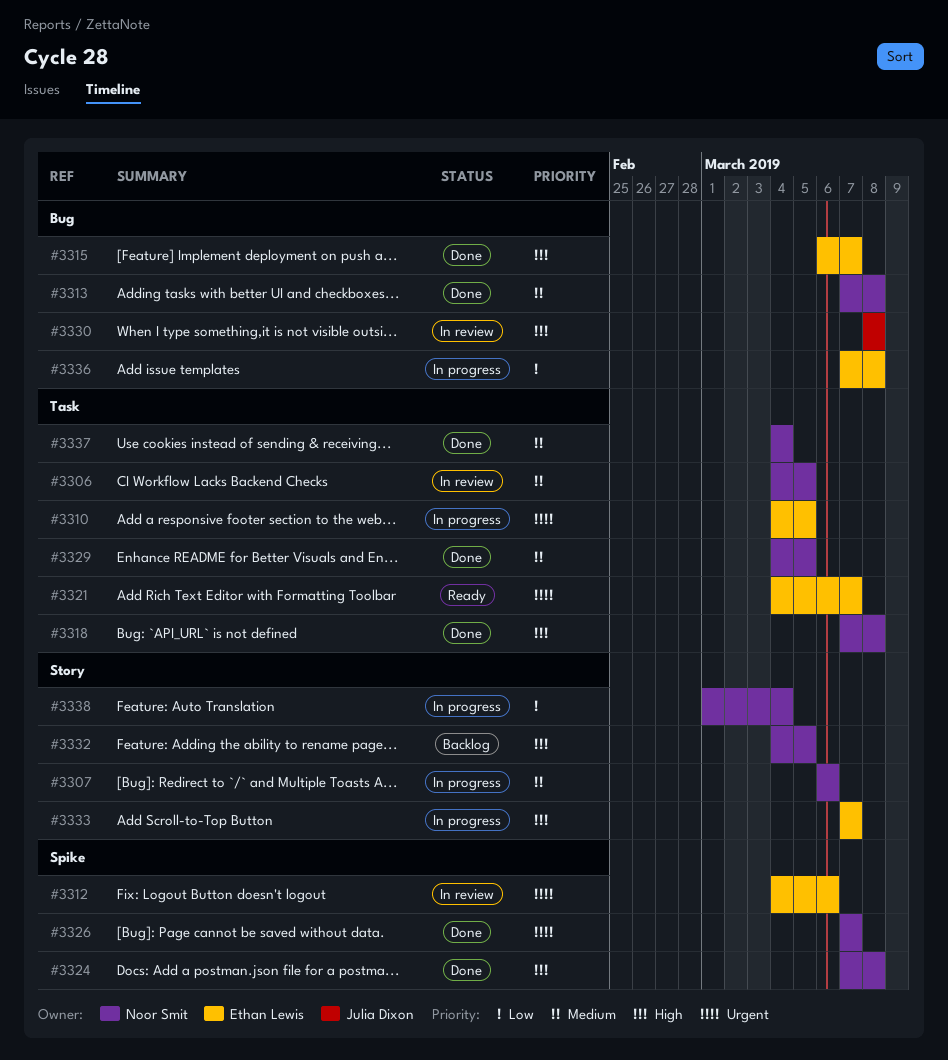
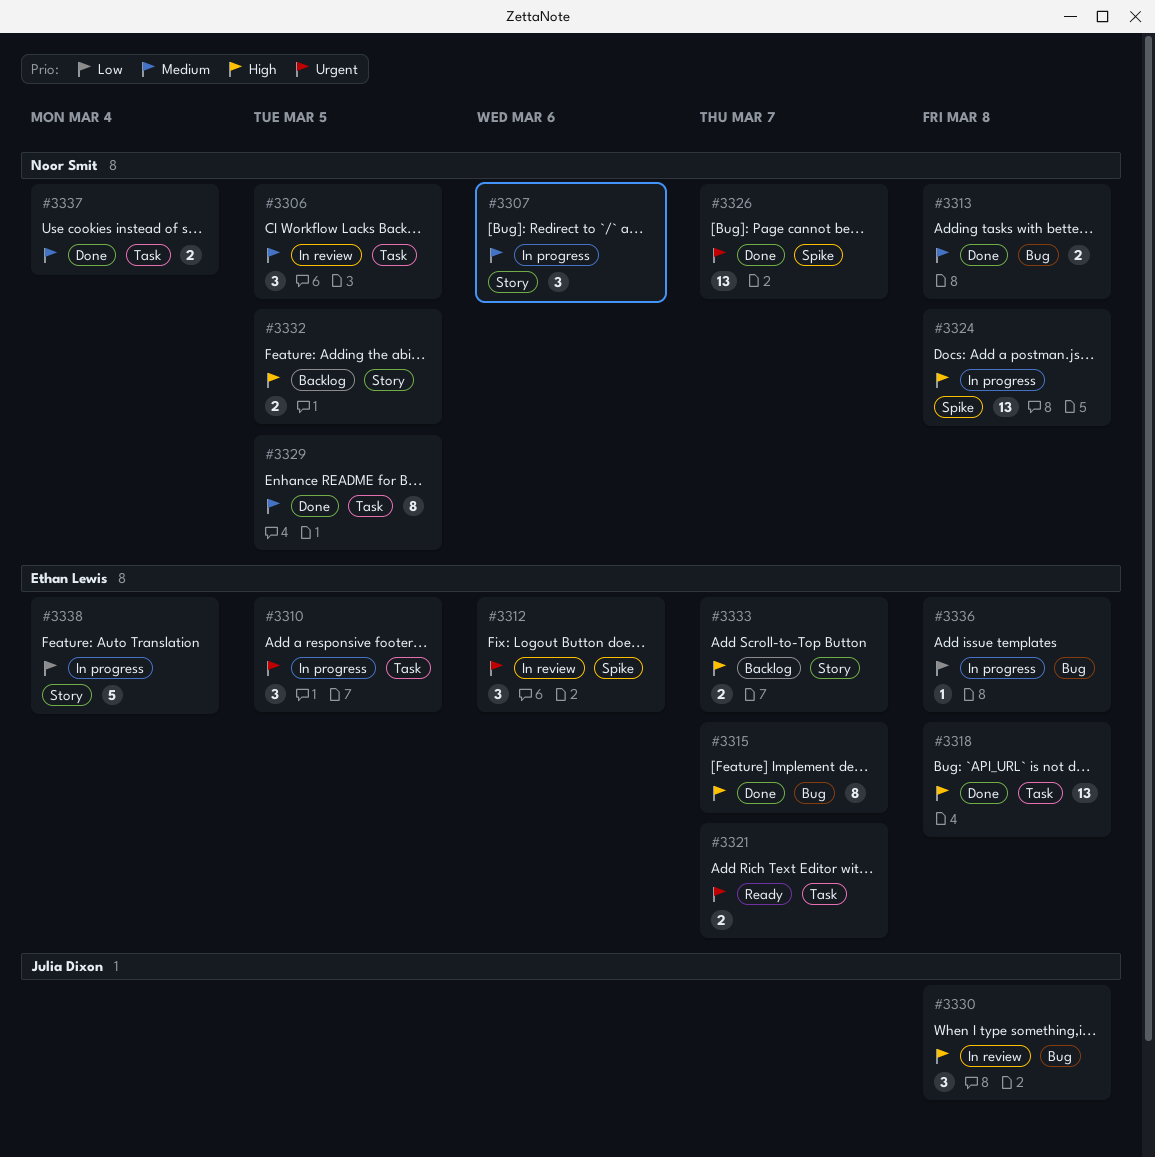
#3318, owner: Noor Smit -> Ethan Lewis
#3324, status: Done -> In progress
#3333, status: In progress -> Backlog
#3338, owner: Noor Smit -> Ethan Lewis

